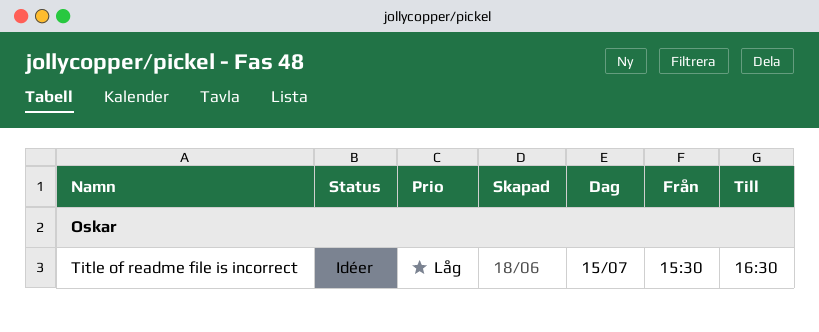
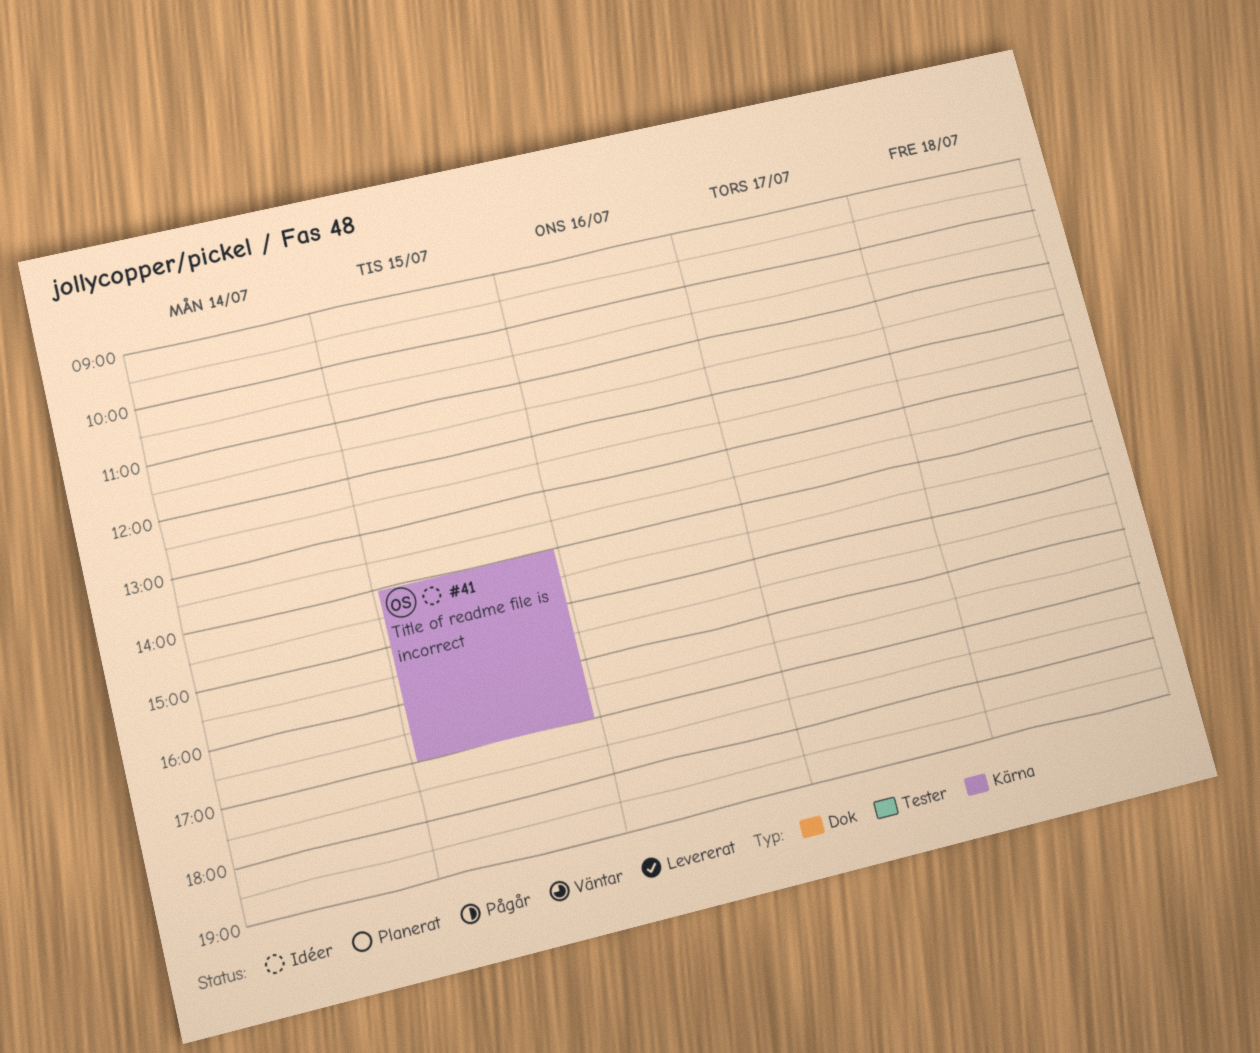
Title of readme file is incorrect, begins: 15:30 -> 14:00
Title of readme file is incorrect, ends: 16:30 -> 17:00

